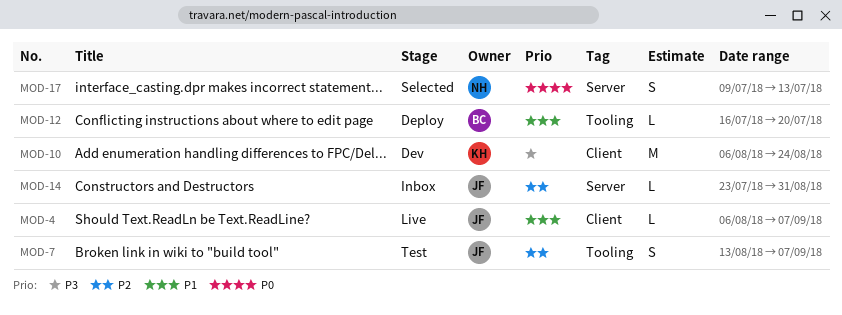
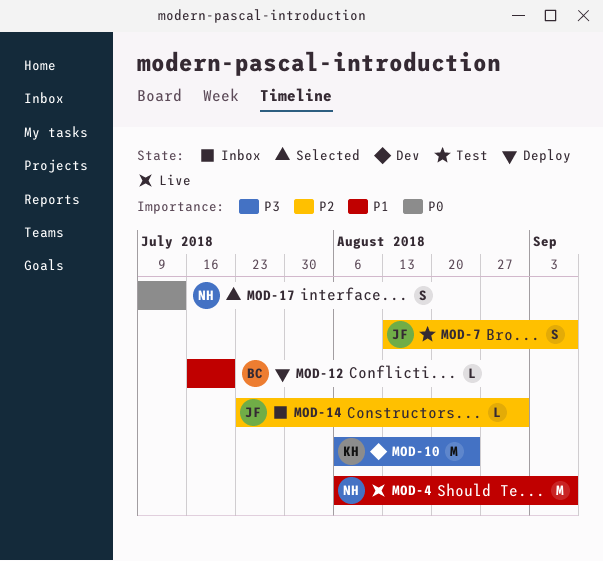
MOD-4, owner: JF -> NH
MOD-4, estimate: L -> M

